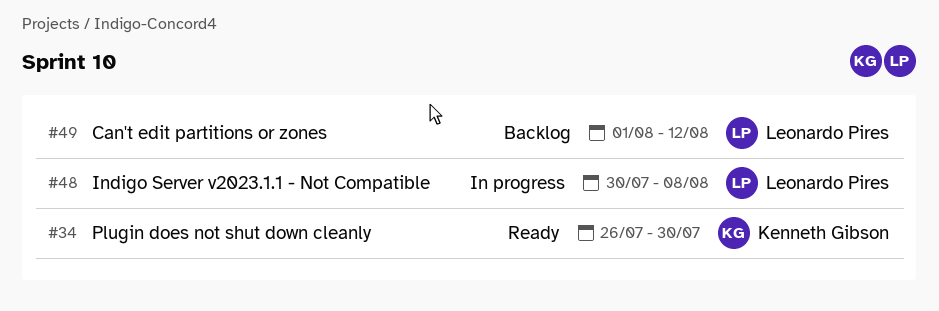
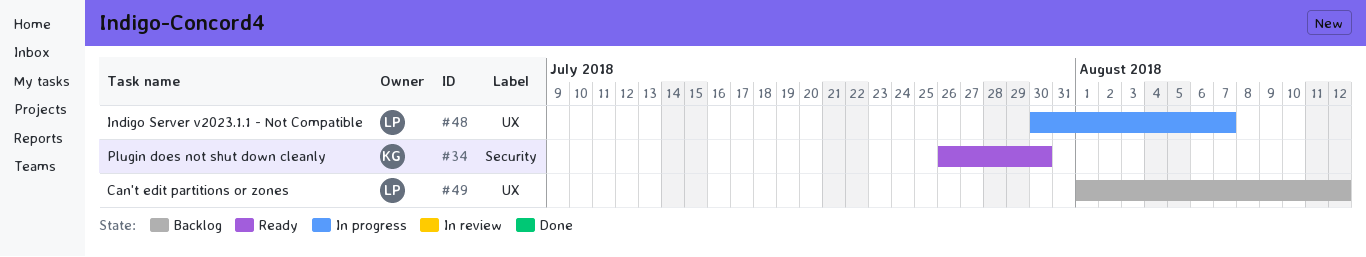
#48, due: Aug 8 -> Aug 7

